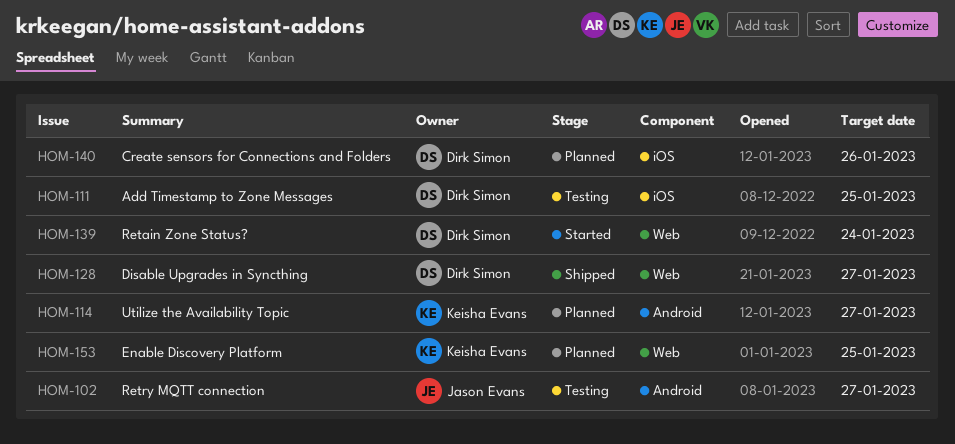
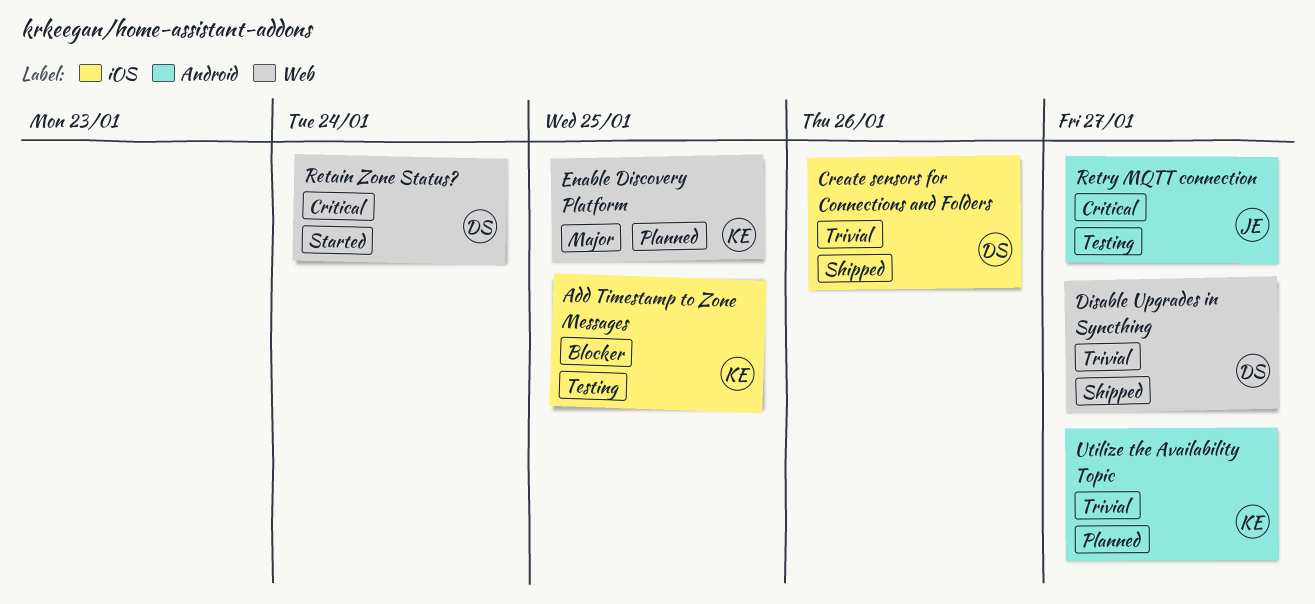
Add Timestamp to Zone Messages, owner: Dirk Simon -> Keisha Evans
Create sensors for Connections and Folders, status: Planned -> Shipped

